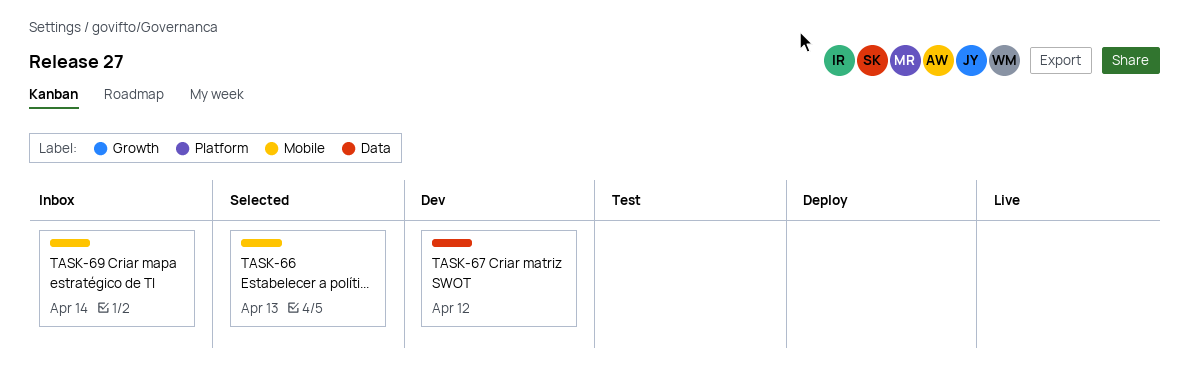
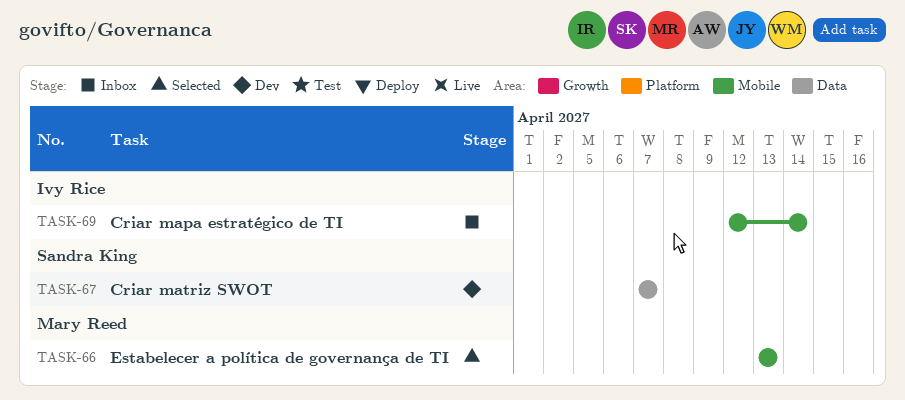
TASK-67, due: Apr 12 -> Apr 7

